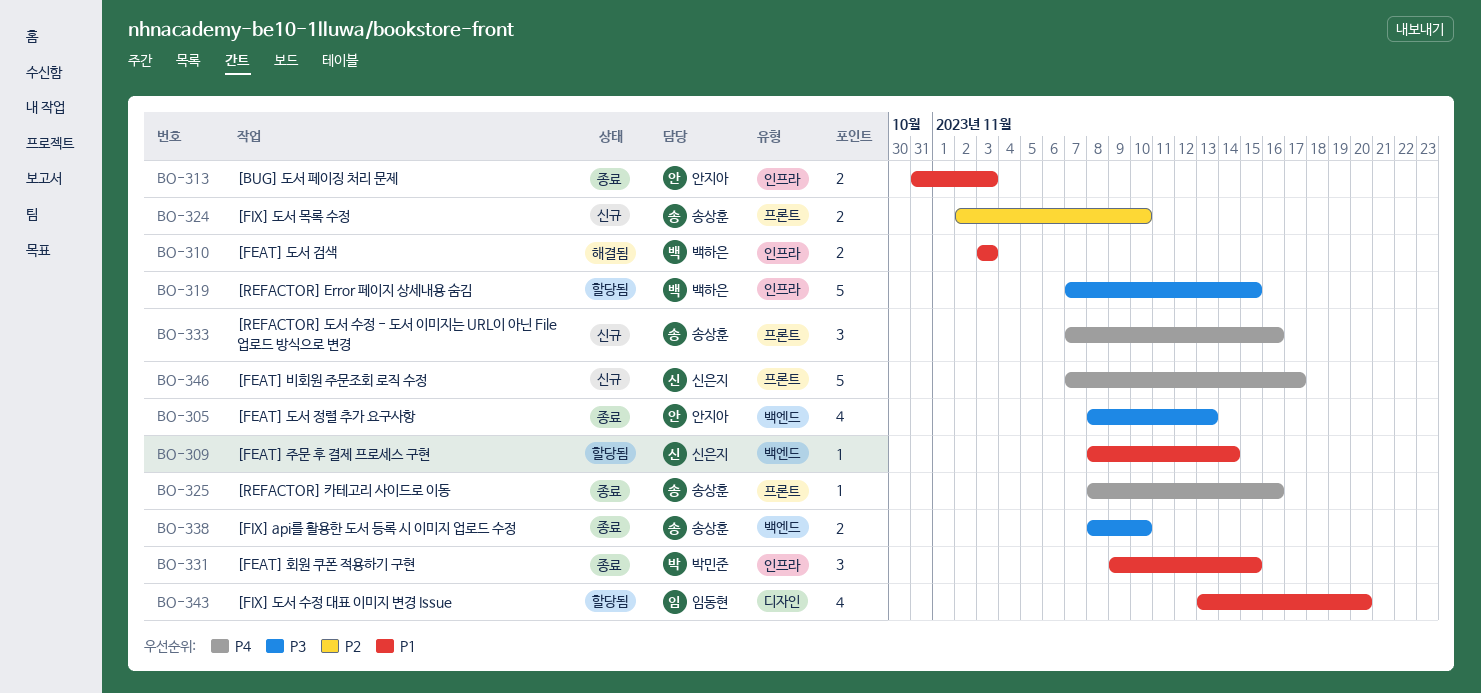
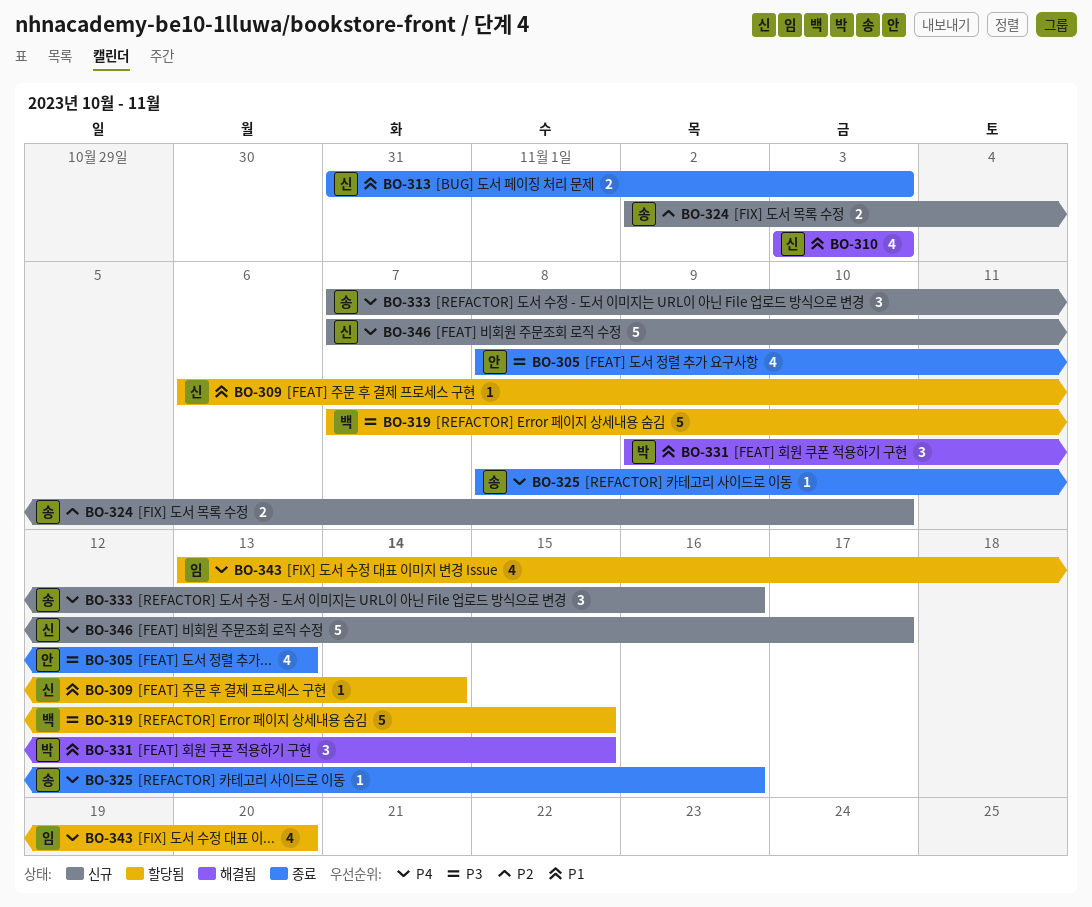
BO-309, start: Nov 8 -> Nov 6
BO-310, owner: 백하은 -> 신은지
BO-310, estimate: 2 -> 4
BO-313, owner: 안지아 -> 신은지
BO-331, status: 종료 -> 해결됨
BO-338: present -> none
BO-343, priority: P1 -> P4

